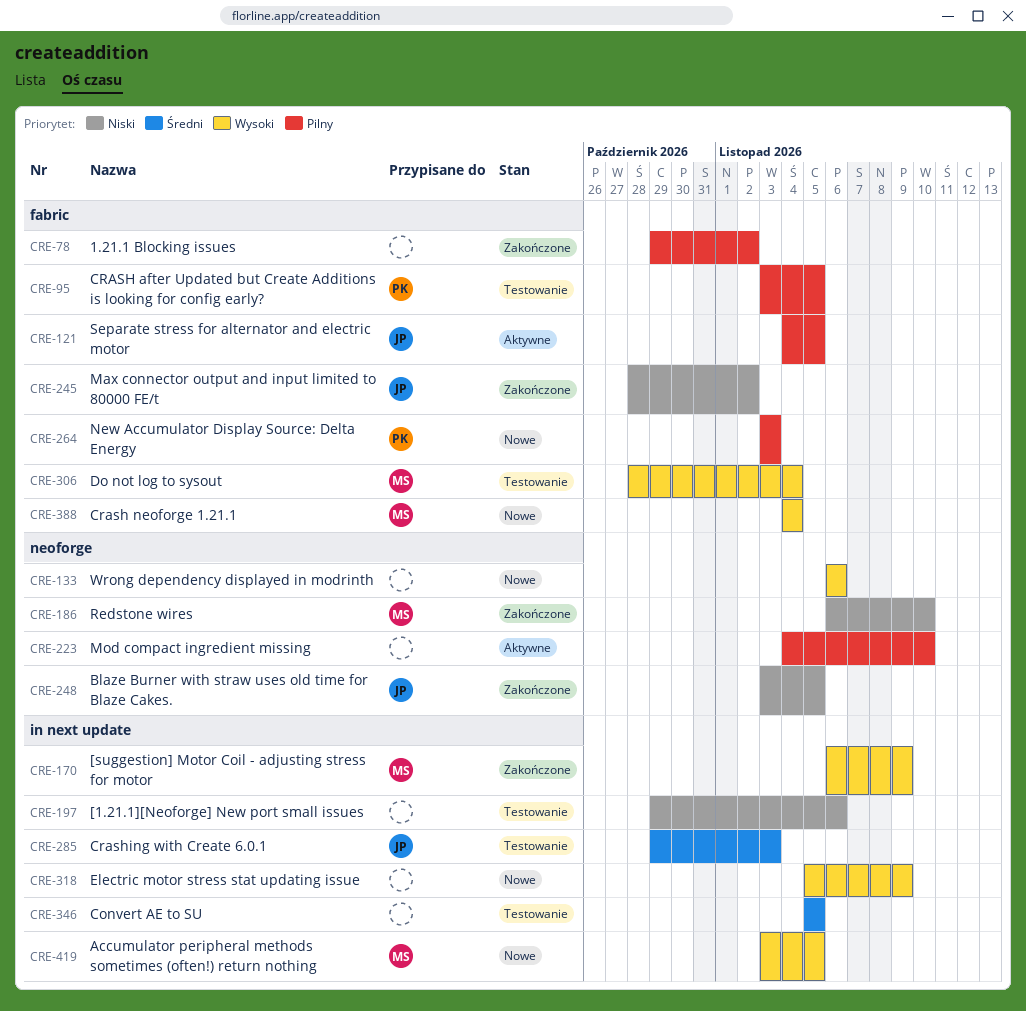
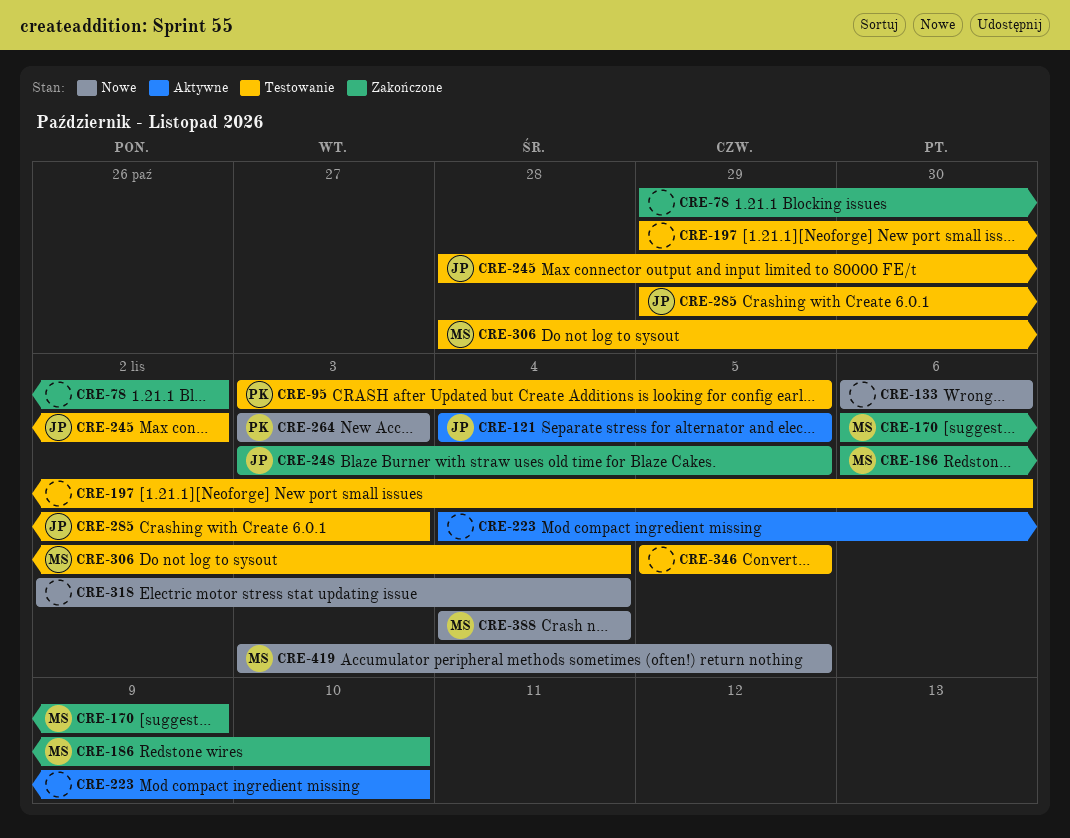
CRE-245, status: Zakończone -> Testowanie
CRE-318, start: Nov 5 -> Nov 2
CRE-318, due: Nov 9 -> Nov 4

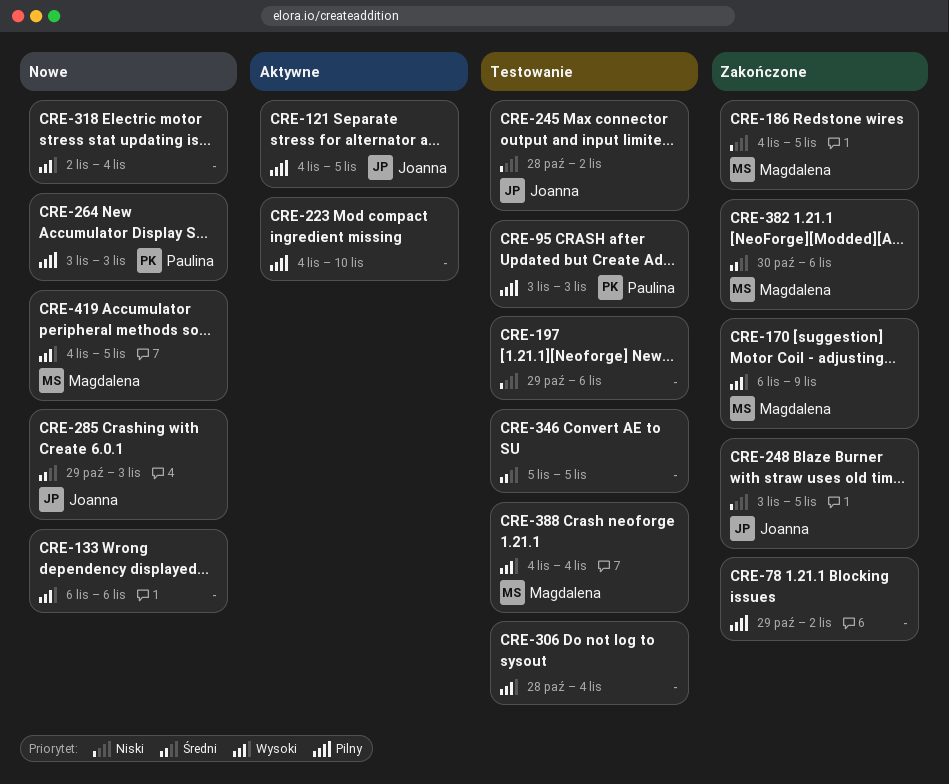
CRE-95, due: Nov 5 -> Nov 3
CRE-186, start: Nov 6 -> Nov 4
CRE-186, due: Nov 10 -> Nov 5
CRE-285, status: Testowanie -> Nowe
CRE-306, owner: Magdalena -> none
CRE-382: none -> present
CRE-388, status: Nowe -> Testowanie
CRE-419, start: Nov 3 -> Nov 4

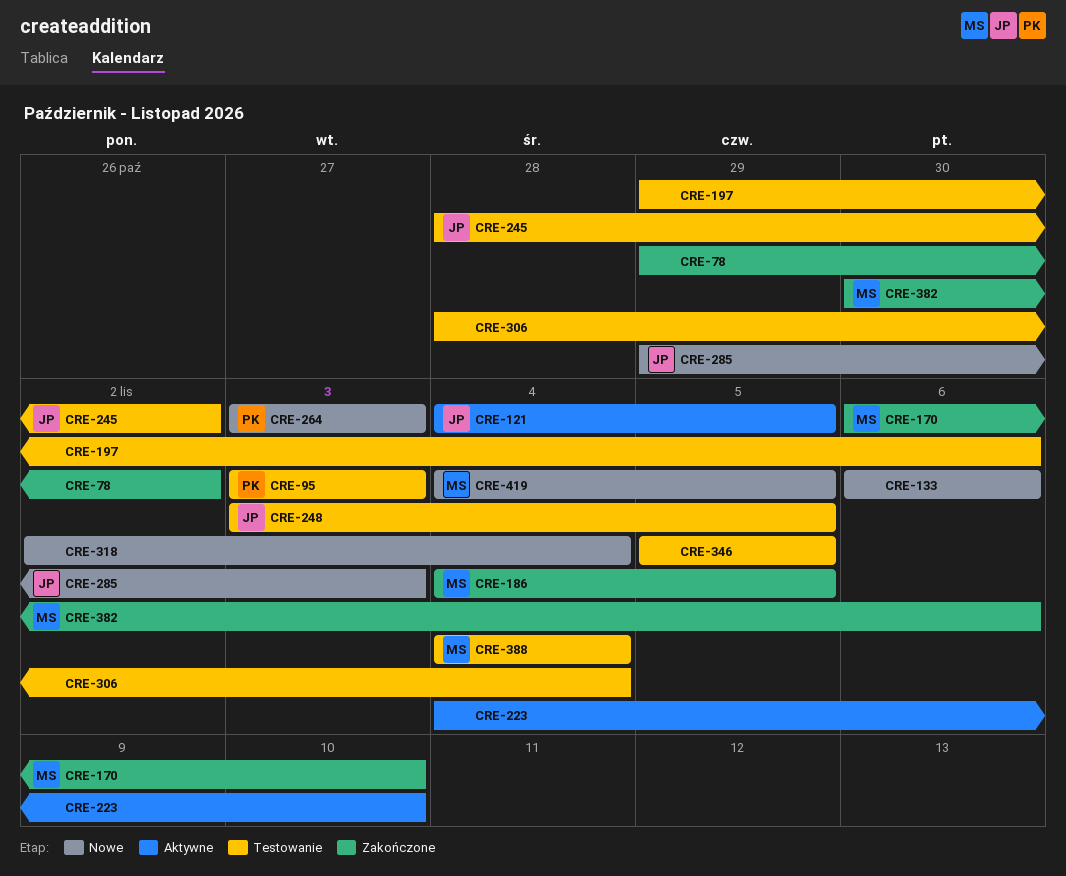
CRE-170, due: Nov 9 -> Nov 10
CRE-248, status: Zakończone -> Testowanie

